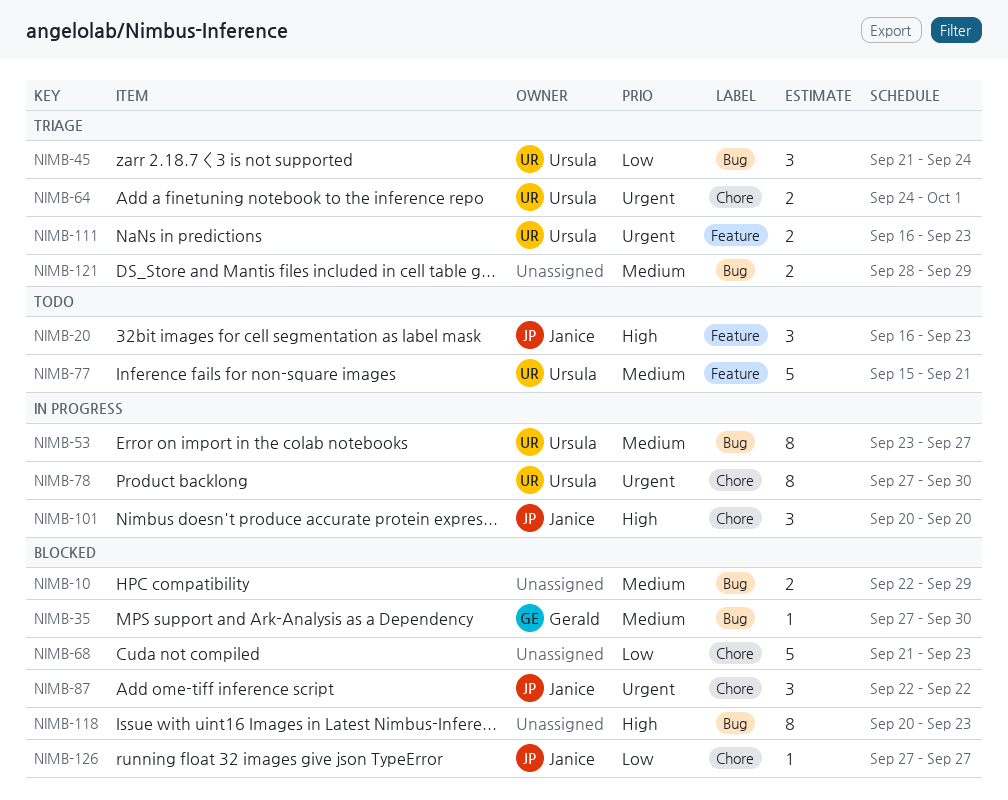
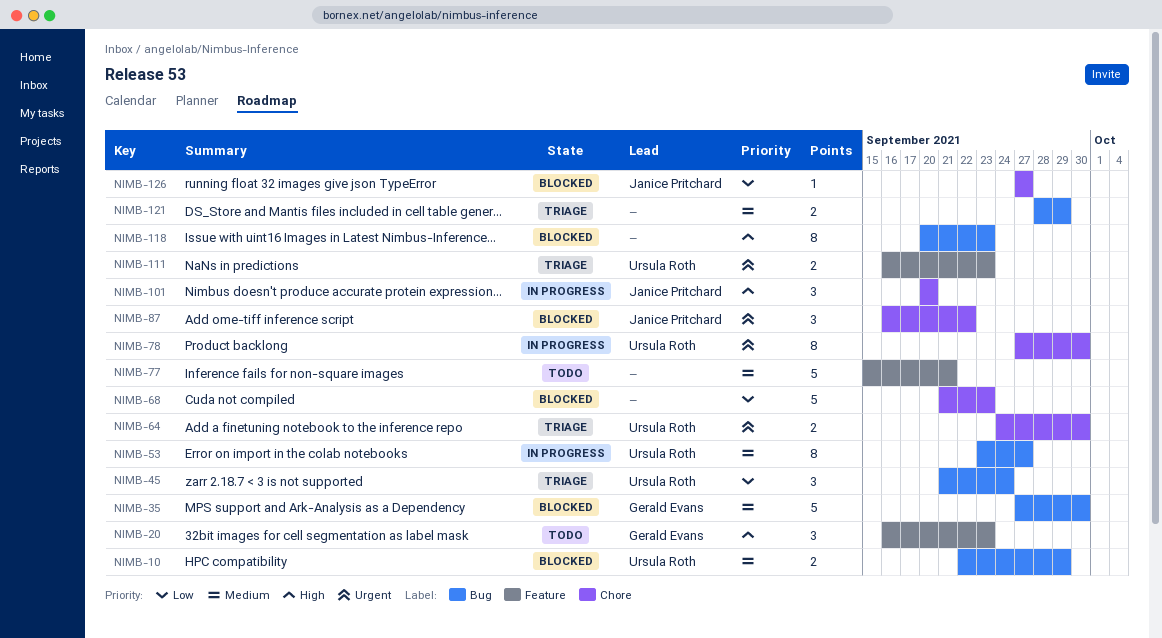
NIMB-10, owner: none -> Ursula Roth
NIMB-20, owner: Janice Pritchard -> Gerald Evans
NIMB-35, estimate: 1 -> 5
NIMB-64, due: Oct 1 -> Sep 30
NIMB-77, owner: Ursula Roth -> none
NIMB-87, start: Sep 22 -> Sep 16

